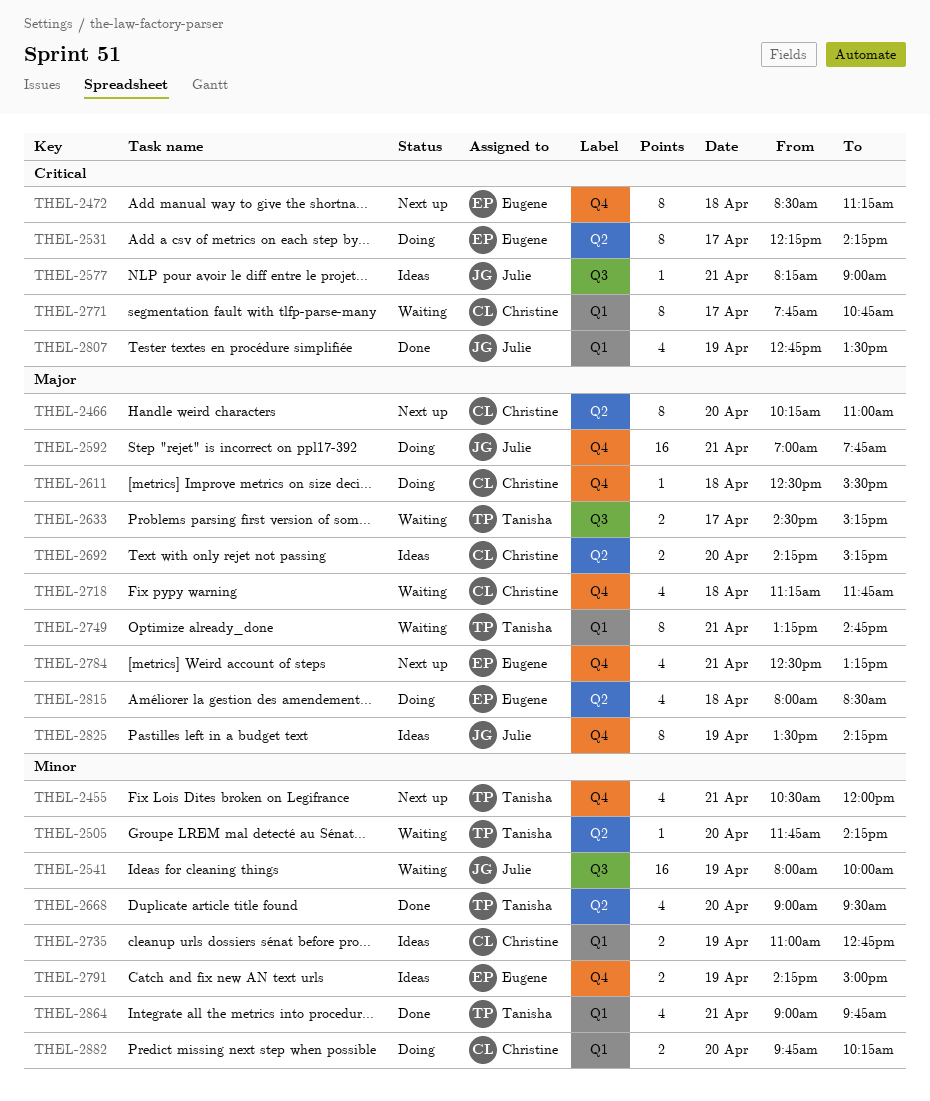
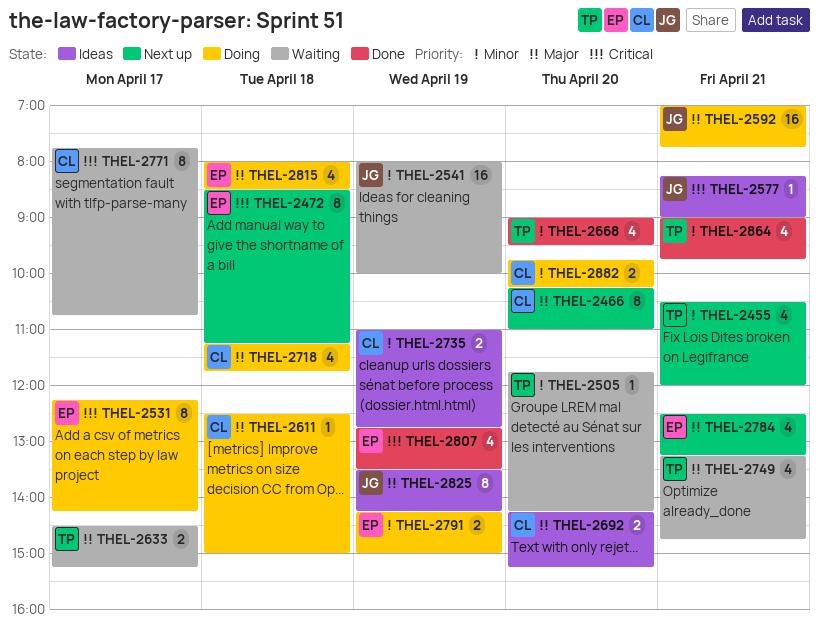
THEL-2611, ends: 15:30 -> 15:00
THEL-2718, status: Waiting -> Doing
THEL-2749, estimate: 8 -> 4
THEL-2791, status: Ideas -> Doing
THEL-2807, owner: Julie -> Eugene

